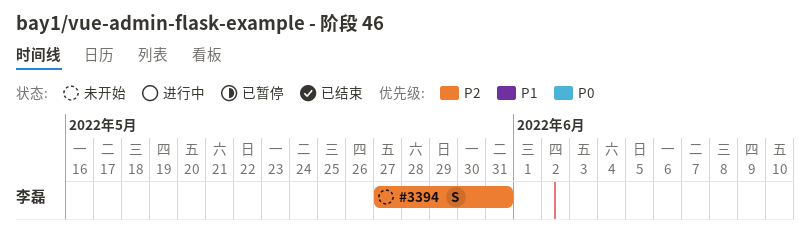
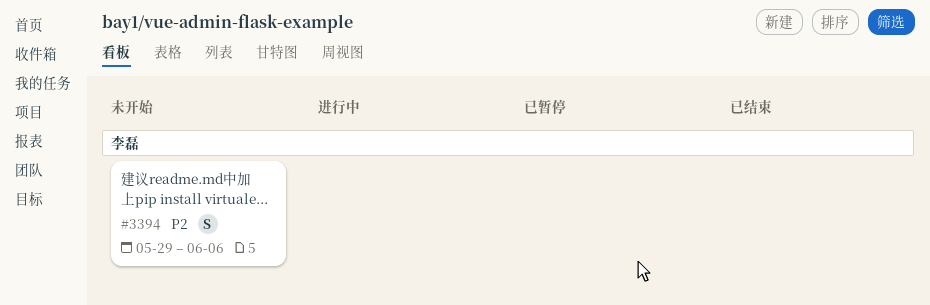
#3394, start: May 27 -> May 29
#3394, due: May 31 -> Jun 6

